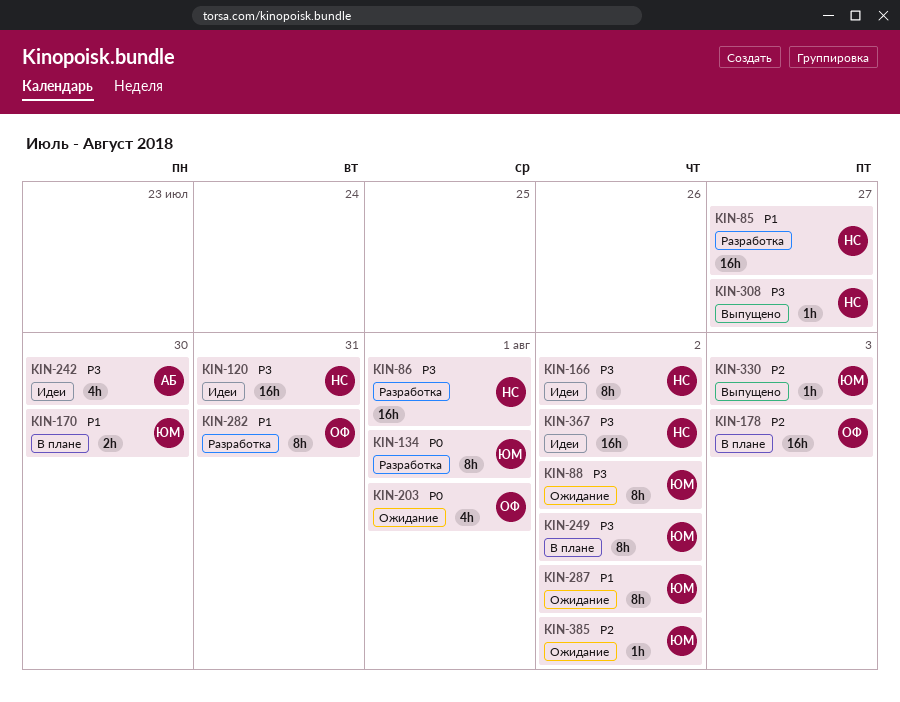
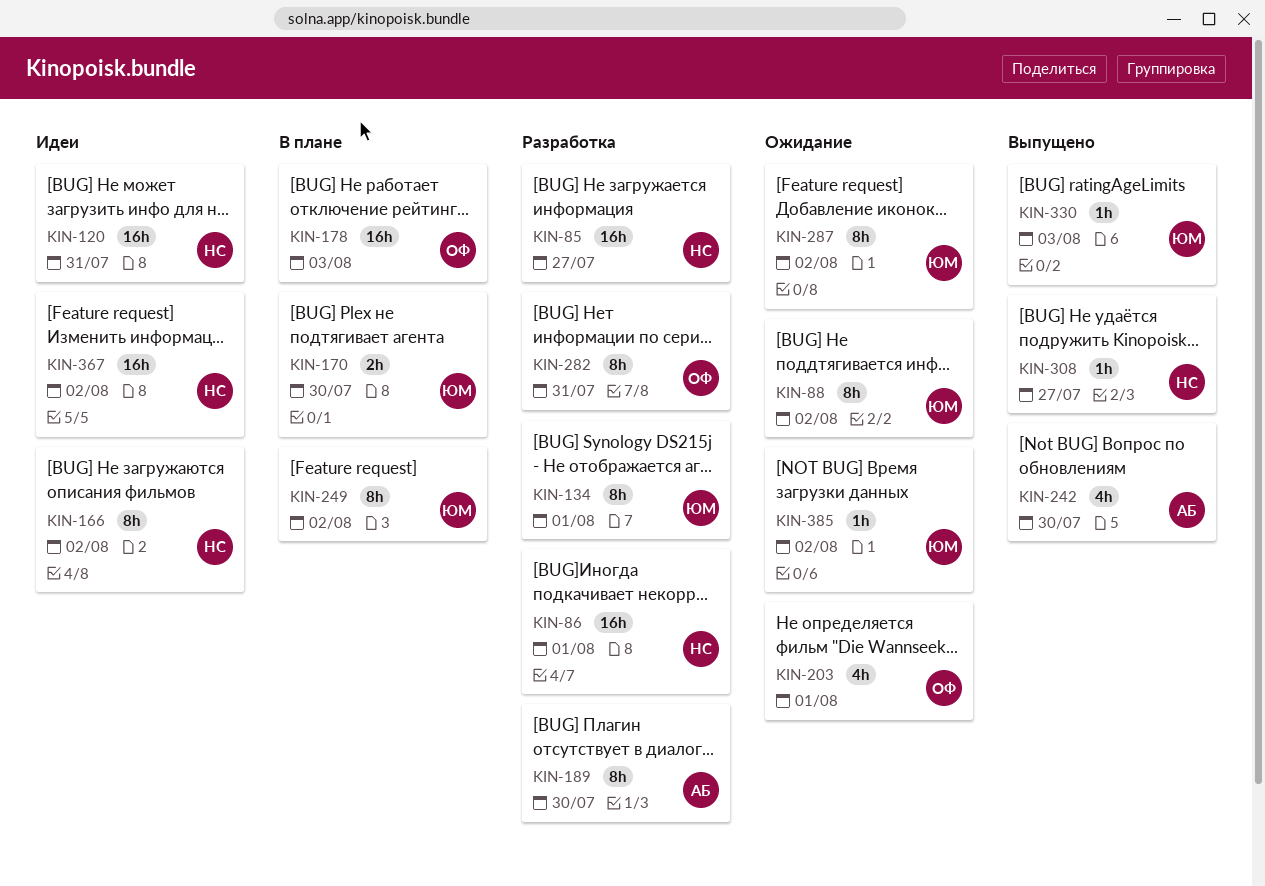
KIN-189: none -> present
KIN-242, status: Идеи -> Выпущено

